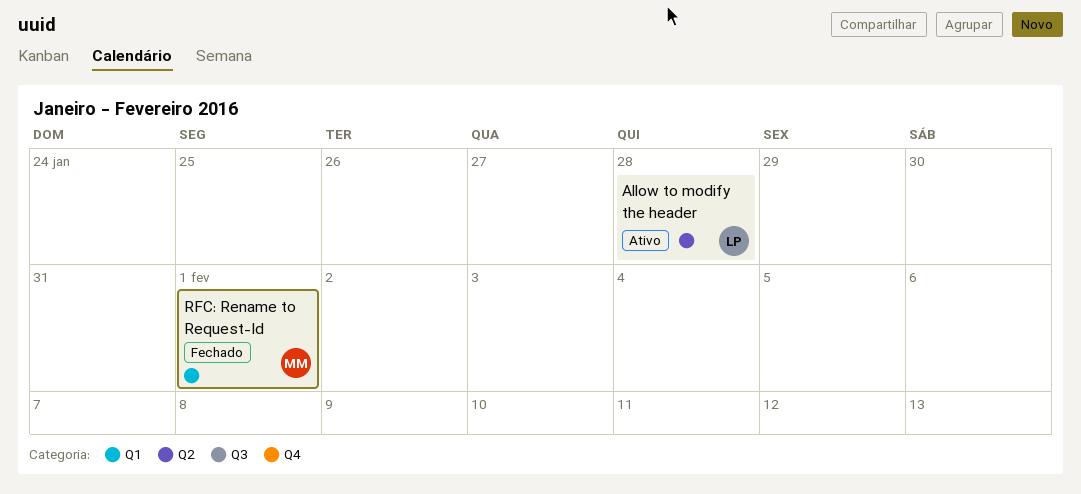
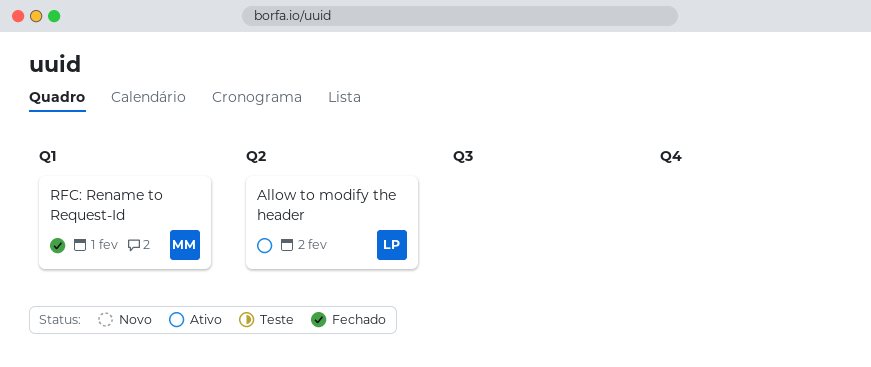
Allow to modify the header, due: Jan 28 -> Feb 2

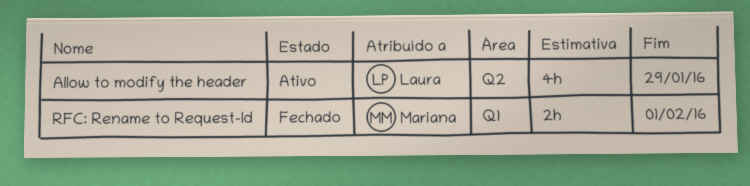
Allow to modify the header, due: Feb 2 -> Jan 29

